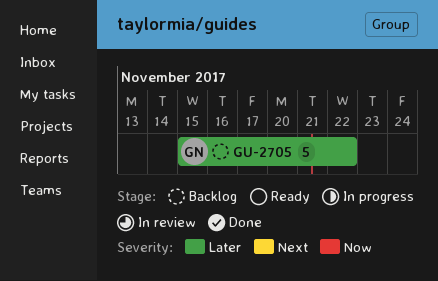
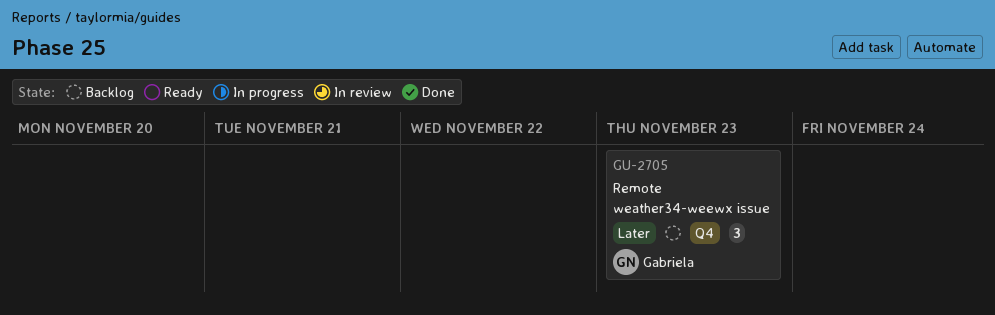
GU-2705, estimate: 5 -> 3
GU-2705, due: Nov 22 -> Nov 23

